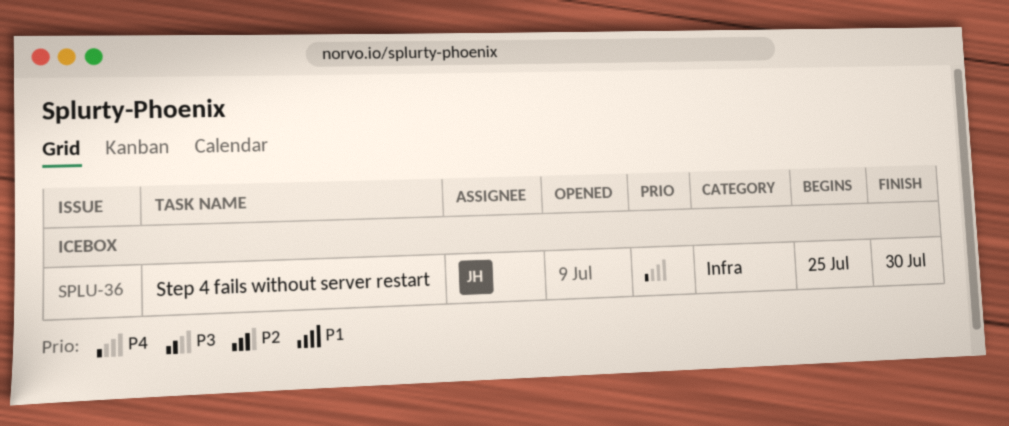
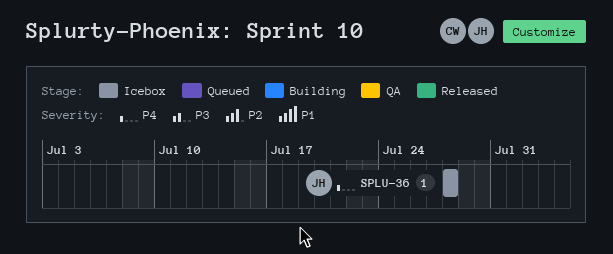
SPLU-36, start: Jul 25 -> Jul 28
SPLU-36, due: Jul 30 -> Jul 28

